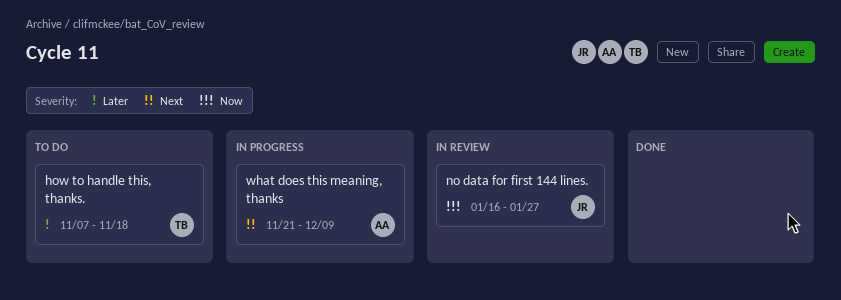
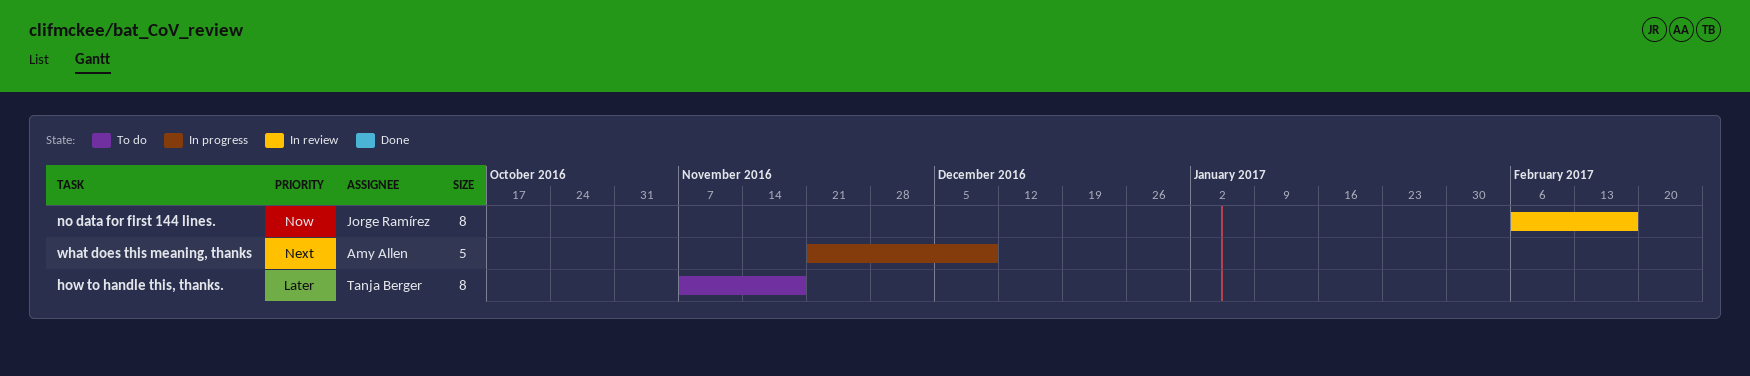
no data for first 144 lines., start: Jan 16 -> Feb 6
no data for first 144 lines., due: Jan 27 -> Feb 17

